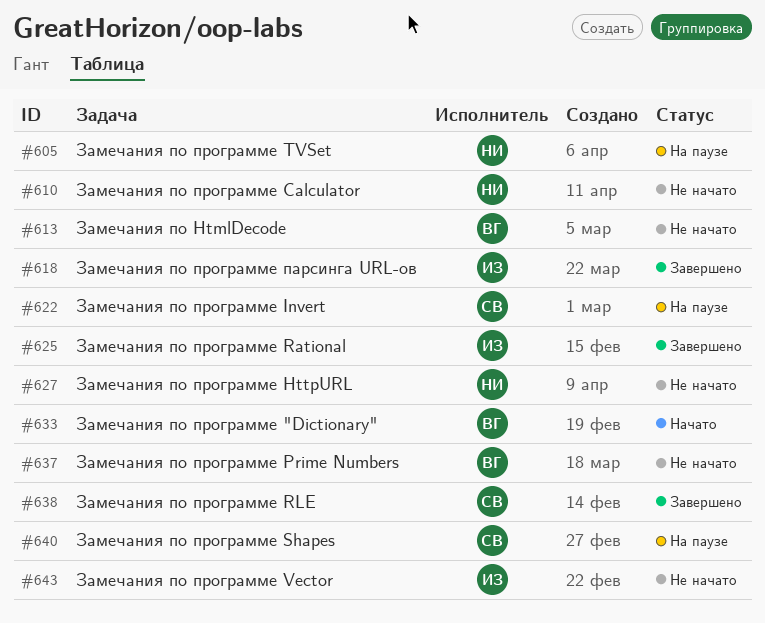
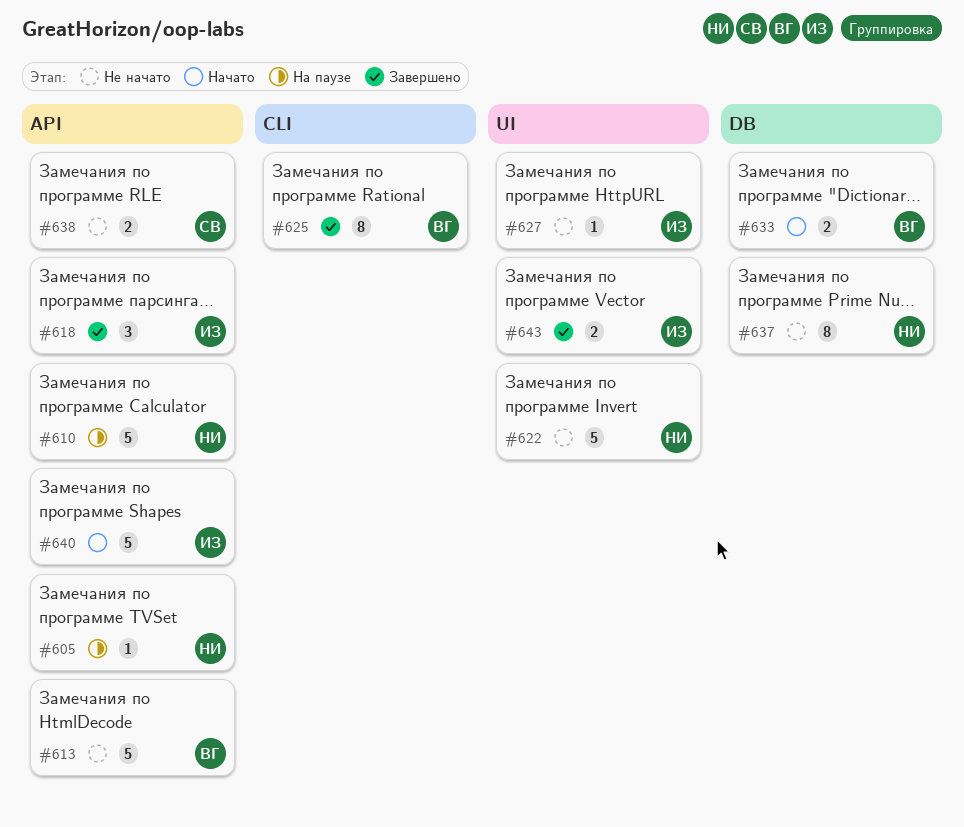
#610, status: Не начато -> На паузе
#622, status: На паузе -> Не начато
#622, owner: СВ -> НИ
#625, owner: ИЗ -> ВГ
#627, owner: НИ -> ИЗ
#637, owner: ВГ -> НИ
#638, status: Завершено -> Не начато
#640, status: На паузе -> Начато
#640, owner: СВ -> ИЗ
#643, status: Не начато -> Завершено

